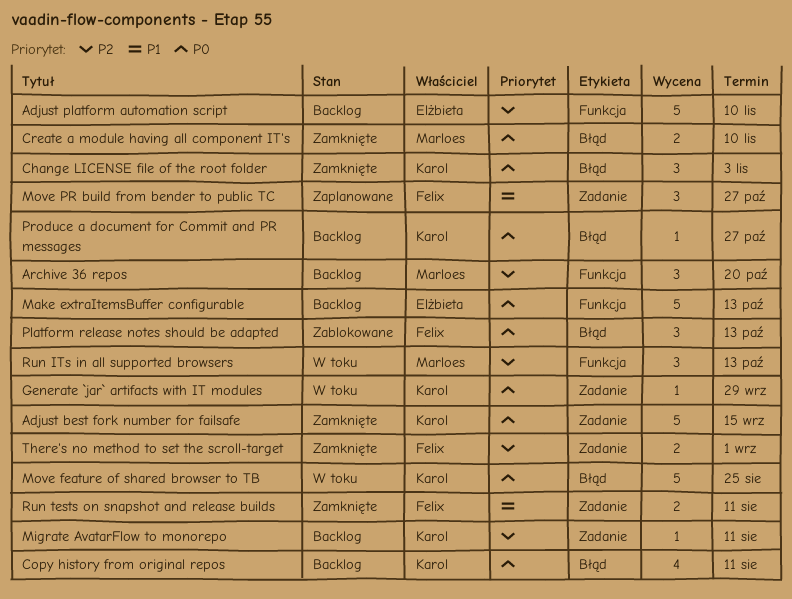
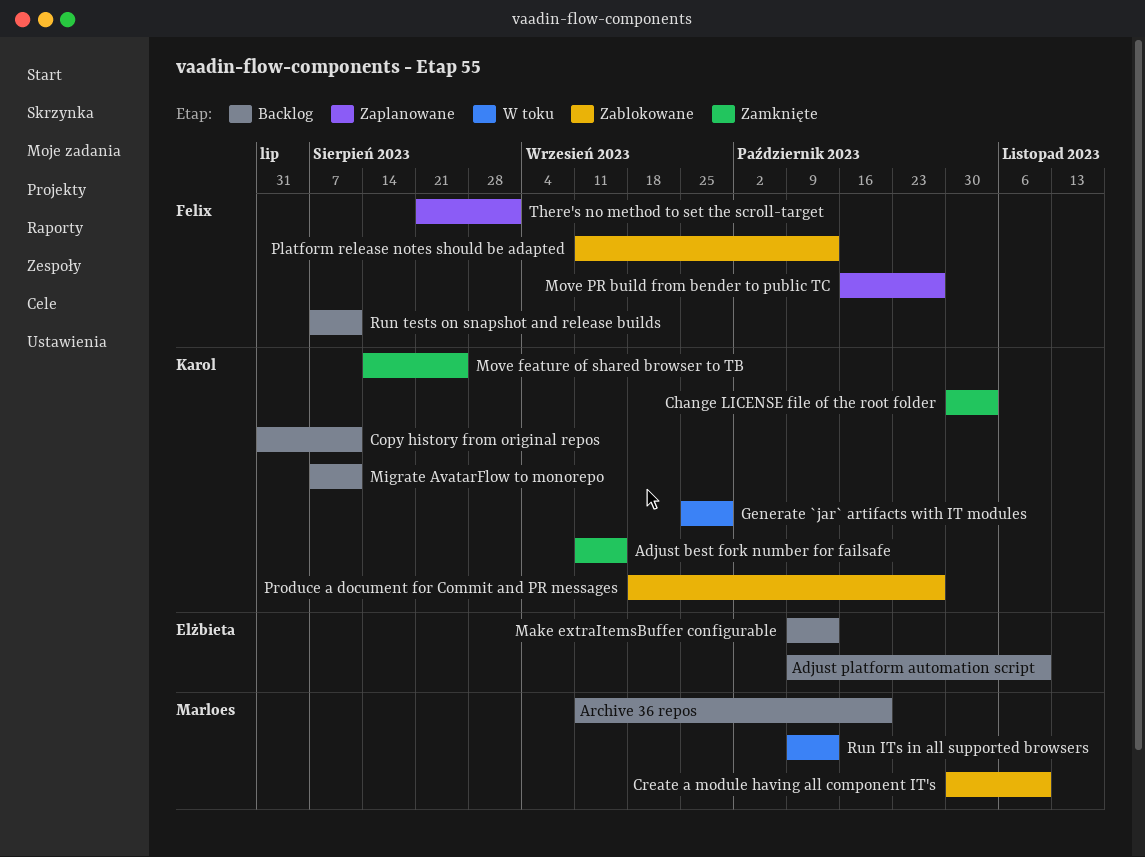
Create a module having all component IT's, status: Zamknięte -> Zablokowane
Move feature of shared browser to TB, status: W toku -> Zamknięte
Produce a document for Commit and PR messages, status: Backlog -> Zablokowane
Run tests on snapshot and release builds, status: Zamknięte -> Backlog
There's no method to set the scroll-target, status: Zamknięte -> Zaplanowane

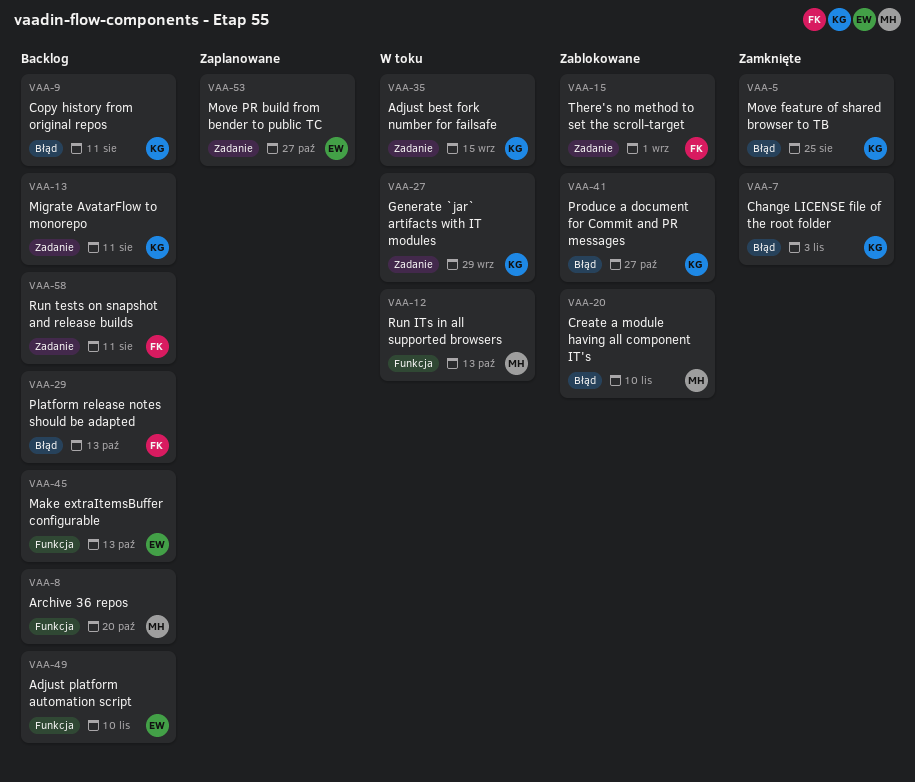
Adjust best fork number for failsafe, status: Zamknięte -> W toku
Move PR build from bender to public TC, owner: Felix -> Elżbieta
Platform release notes should be adapted, status: Zablokowane -> Backlog
There's no method to set the scroll-target, status: Zaplanowane -> Zablokowane

